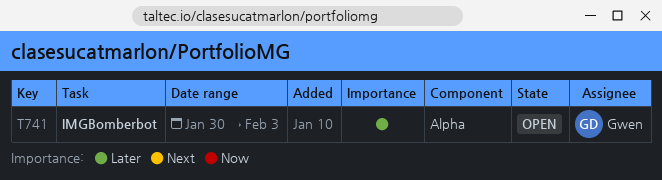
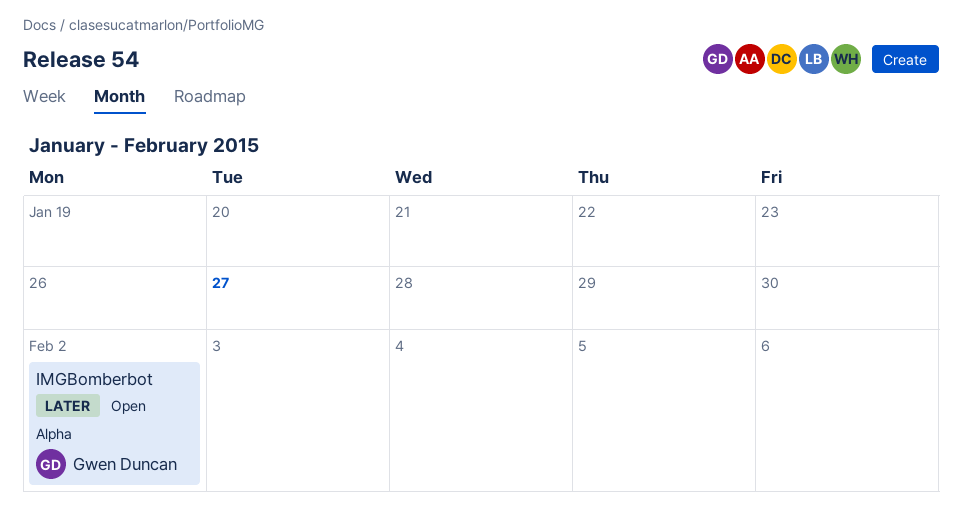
IMGBomberbot, due: Feb 3 -> Feb 2

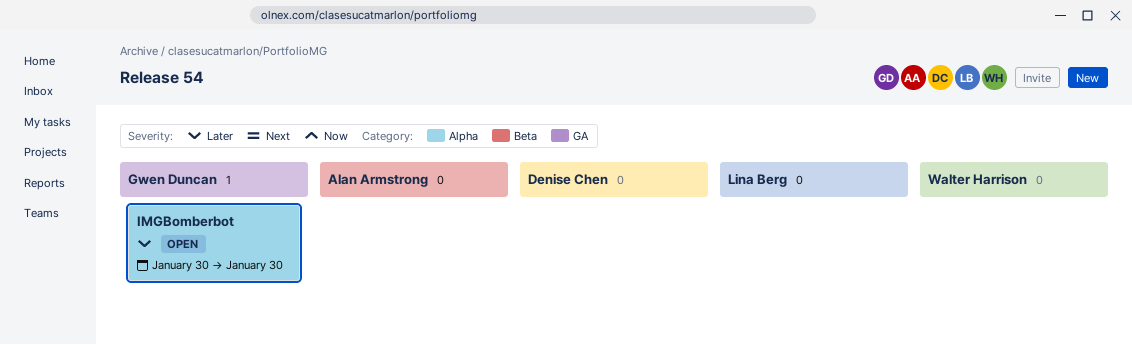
IMGBomberbot, due: Feb 2 -> Jan 30

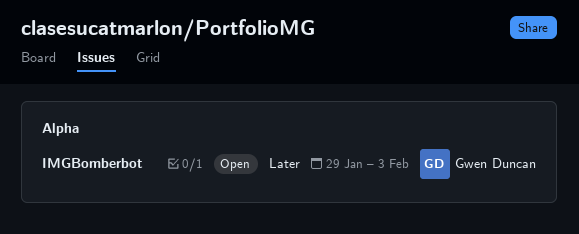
IMGBomberbot, start: Jan 30 -> Jan 29
IMGBomberbot, due: Jan 30 -> Feb 3

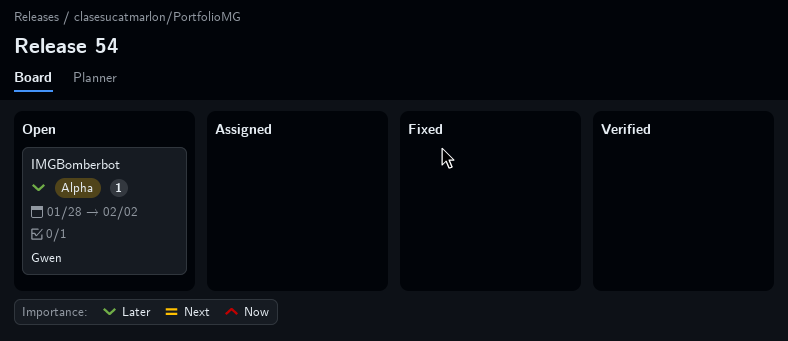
IMGBomberbot, start: Jan 29 -> Jan 28
IMGBomberbot, due: Feb 3 -> Feb 2

